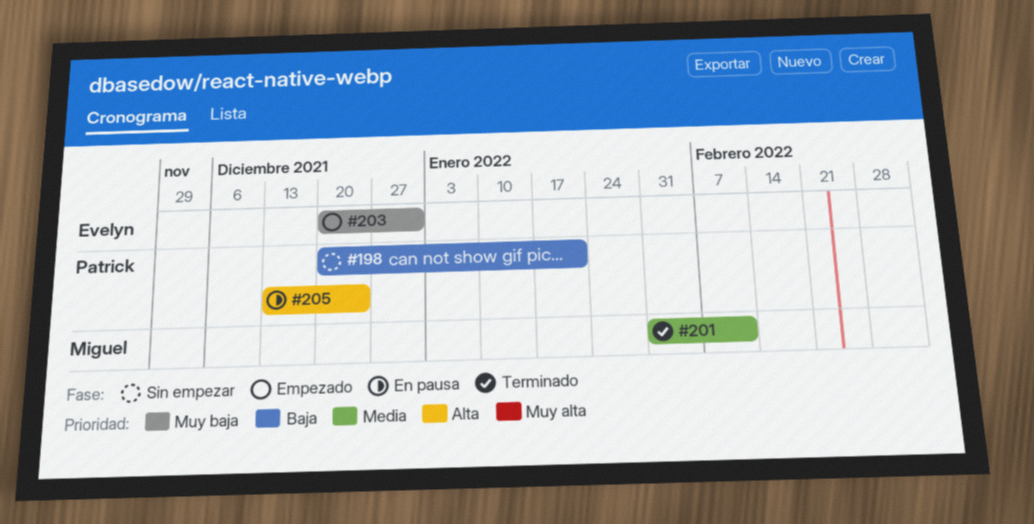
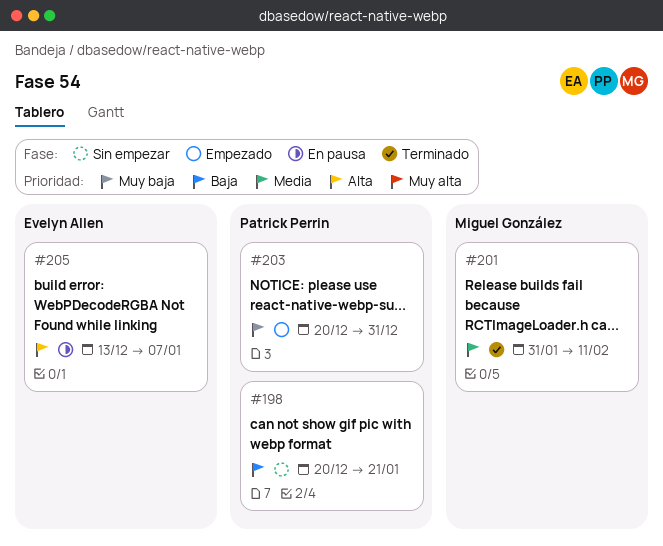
#203, owner: Evelyn Allen -> Patrick Perrin
#205, owner: Patrick Perrin -> Evelyn Allen
#205, due: Dec 24 -> Jan 7

